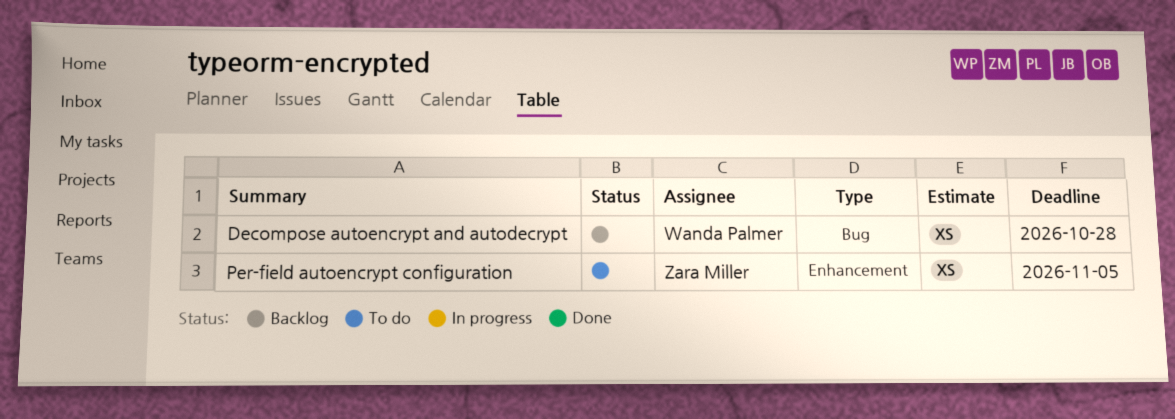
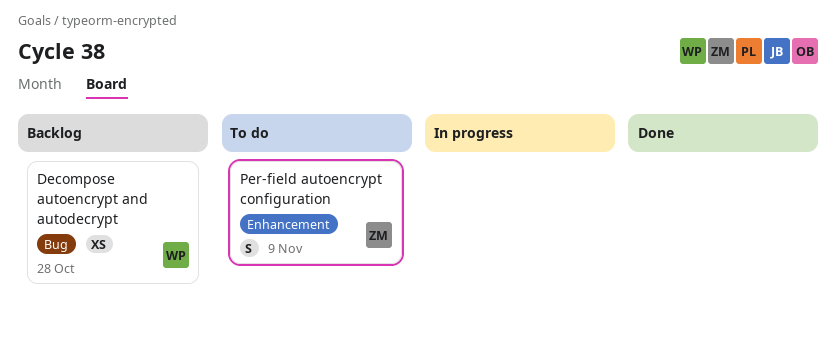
Per-field autoencrypt configuration, estimate: XS -> S
Per-field autoencrypt configuration, due: Nov 5 -> Nov 9

